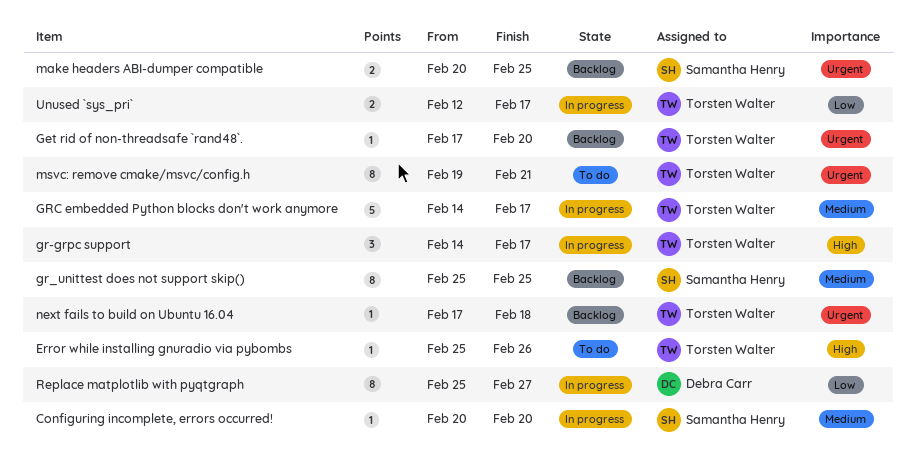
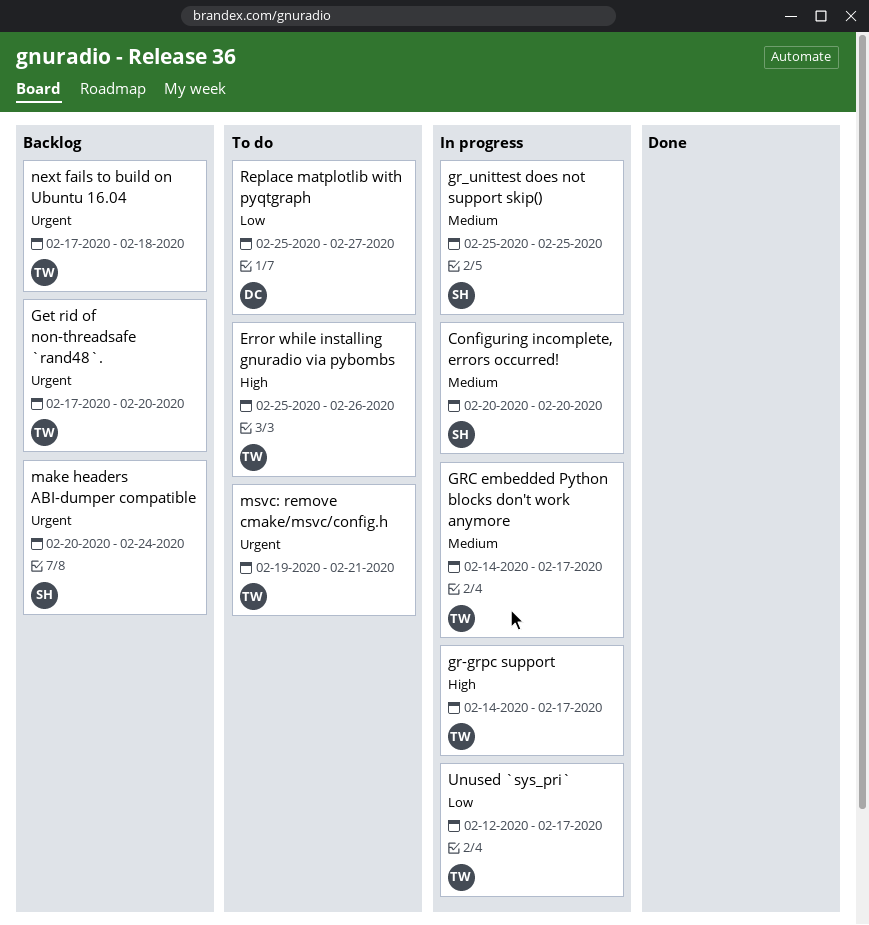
gr_unittest does not support skip(), status: Backlog -> In progress
make headers ABI-dumper compatible, due: Feb 25 -> Feb 24
Replace matplotlib with pyqtgraph, status: In progress -> To do

